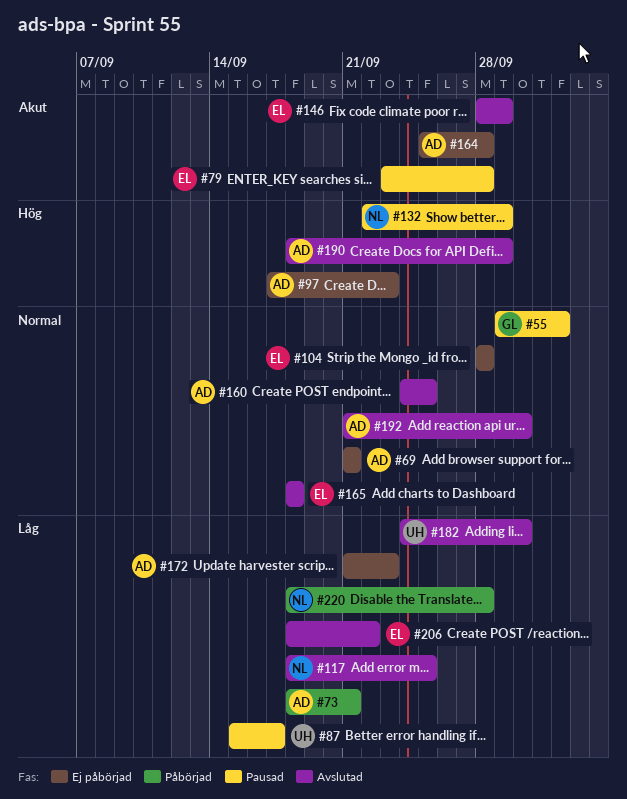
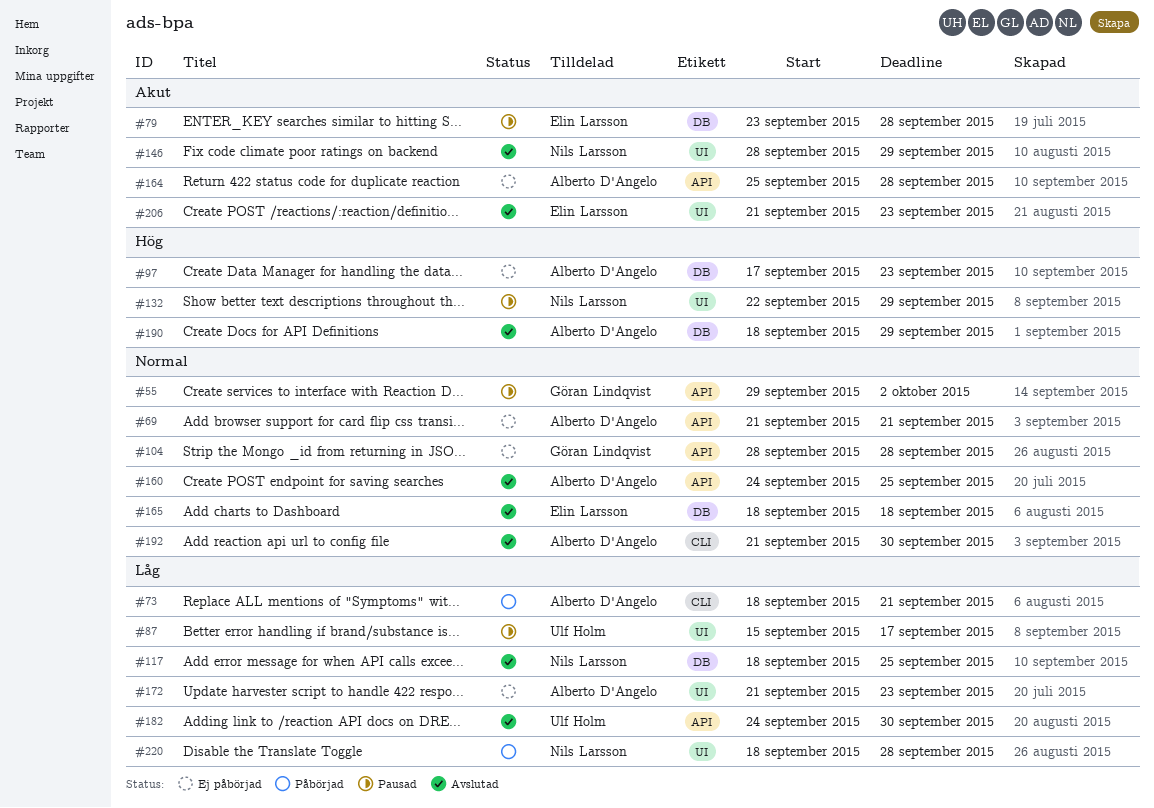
#104, owner: Elin Larsson -> Göran Lindqvist
#146, owner: Elin Larsson -> Nils Larsson
#206, priority: Låg -> Akut
#206, start: Sep 18 -> Sep 21
#206, due: Sep 22 -> Sep 23

